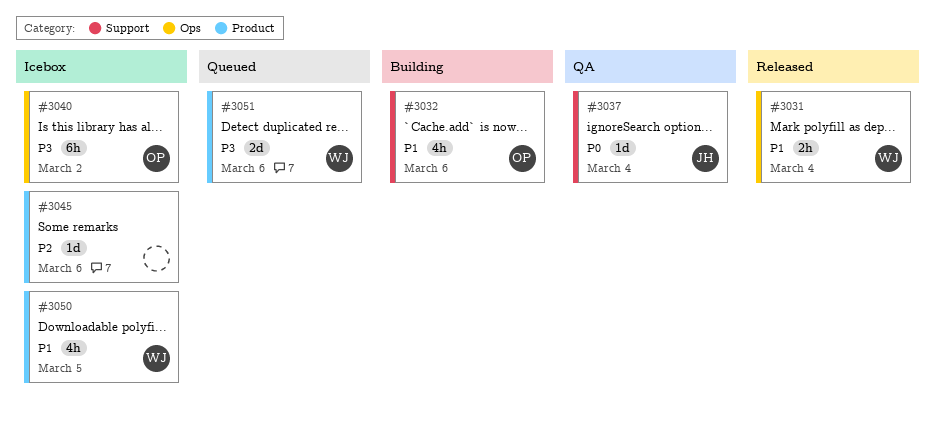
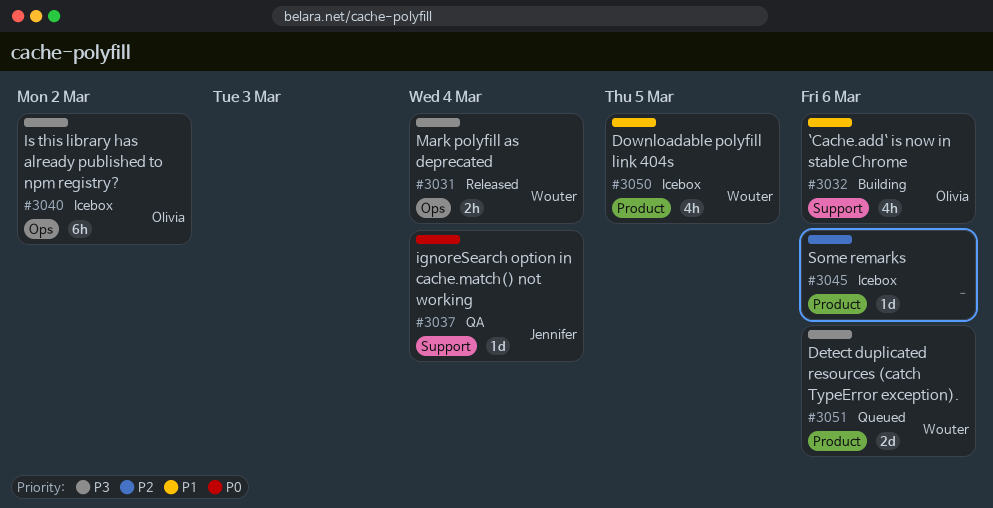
#3031, priority: P1 -> P3

